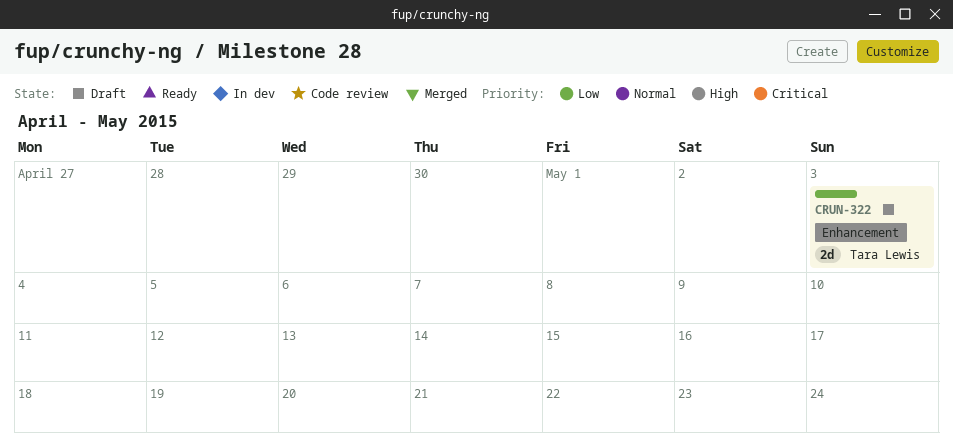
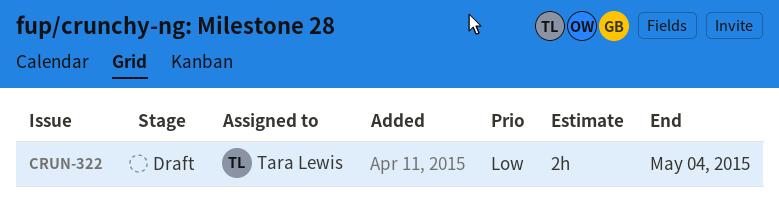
CRUN-322, estimate: 2d -> 2h
CRUN-322, due: May 3 -> May 4

